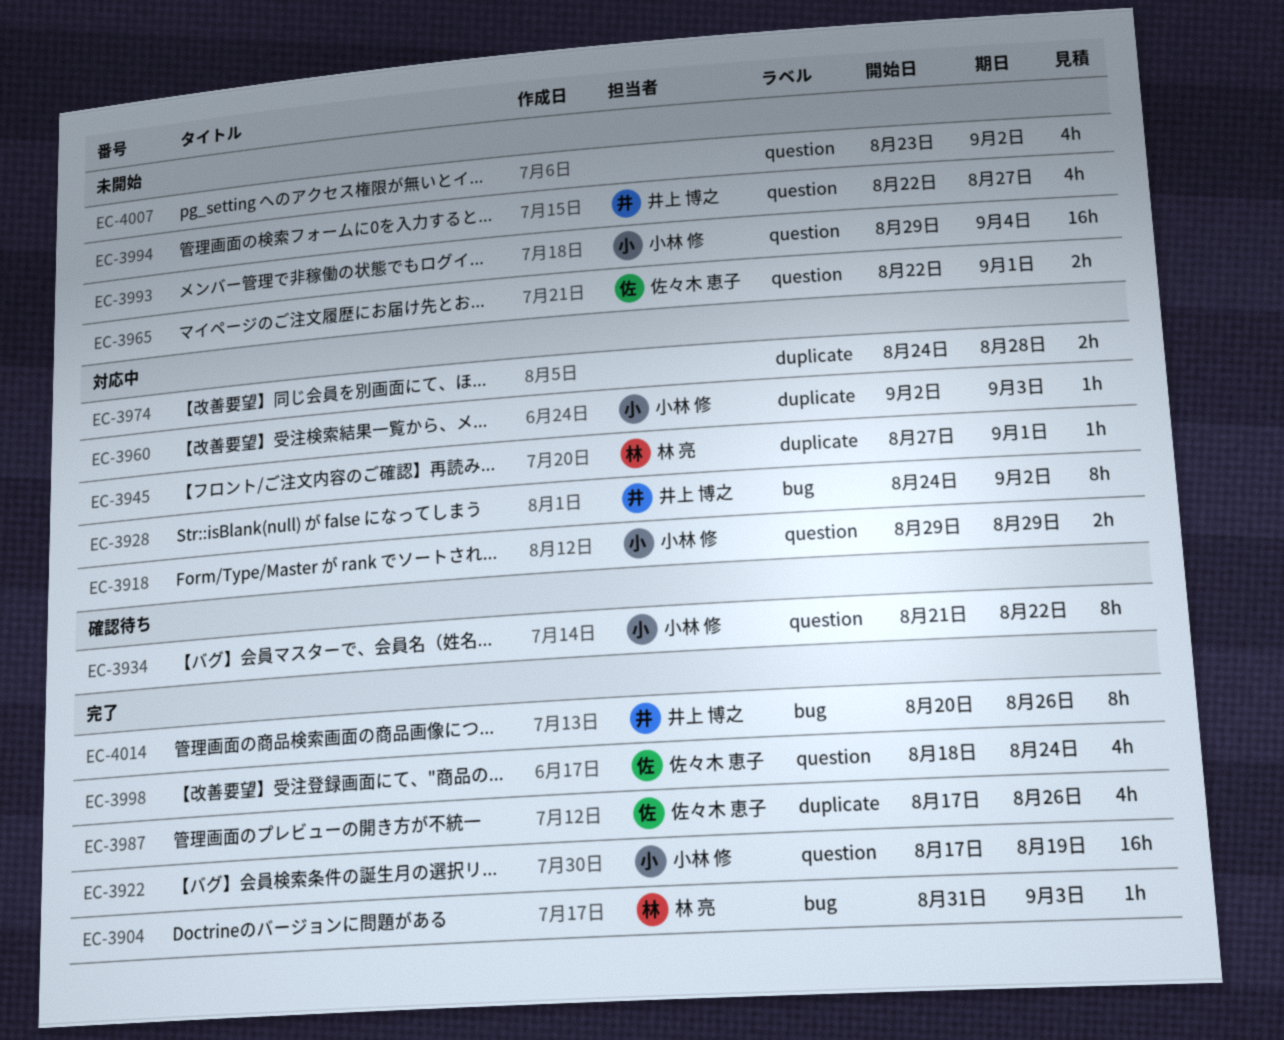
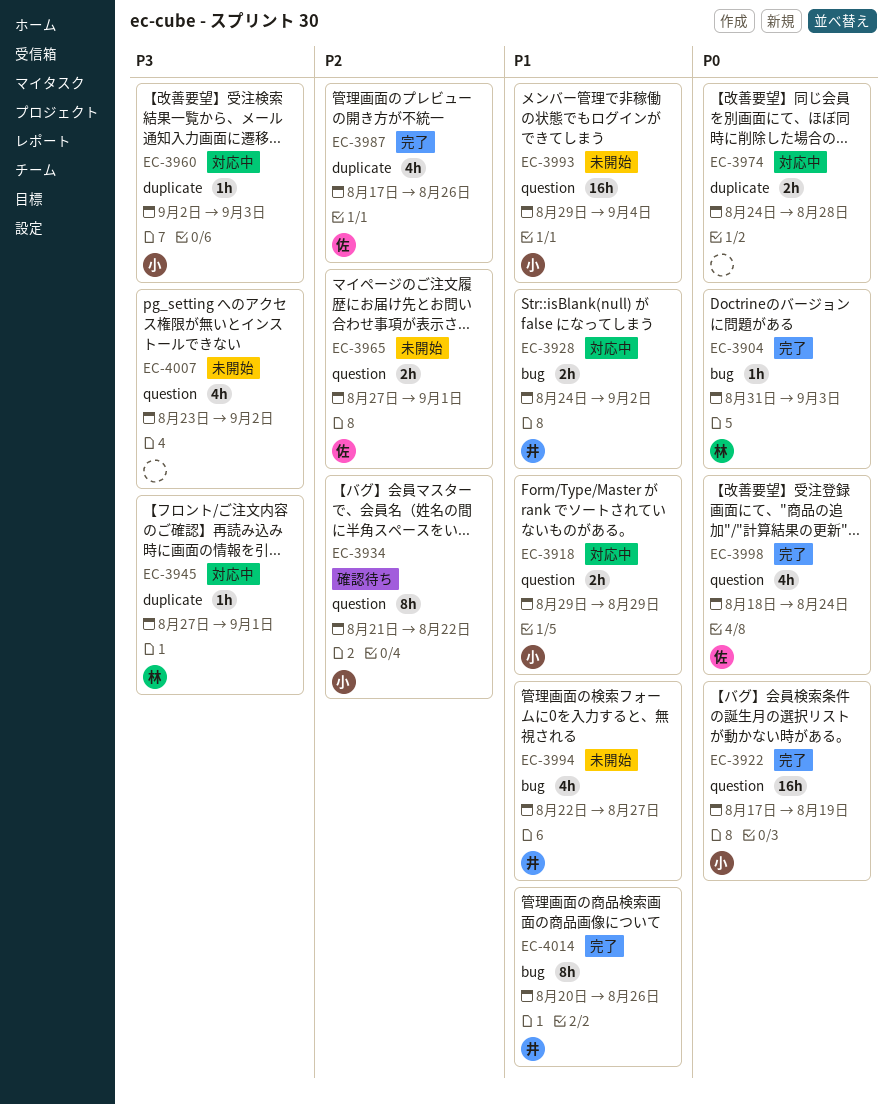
EC-3928, estimate: 8h -> 2h
EC-3965, start: Aug 22 -> Aug 27
EC-3994, label: question -> bug

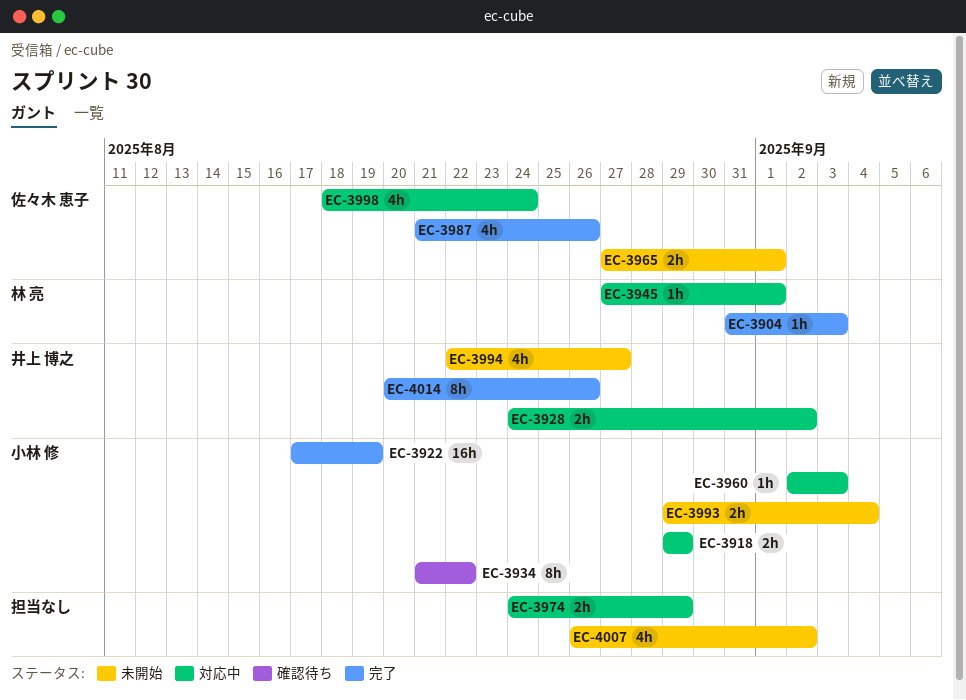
EC-3974, due: Aug 28 -> Aug 29
EC-3987, start: Aug 17 -> Aug 21
EC-3993, estimate: 16h -> 2h
EC-3998, status: 完了 -> 対応中
EC-4007, start: Aug 23 -> Aug 26

